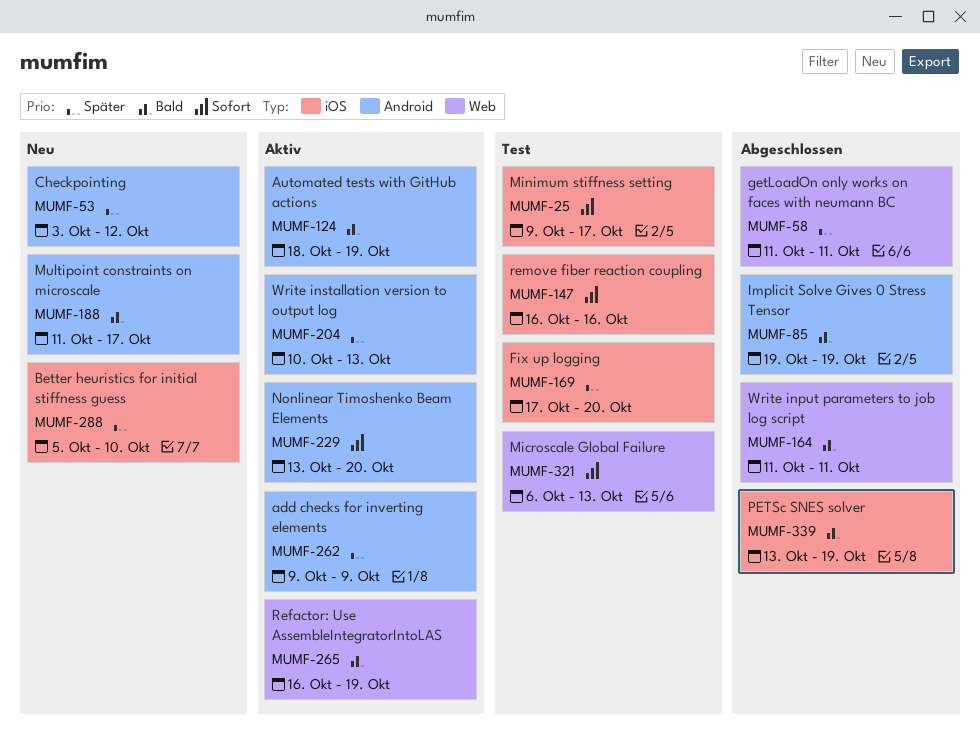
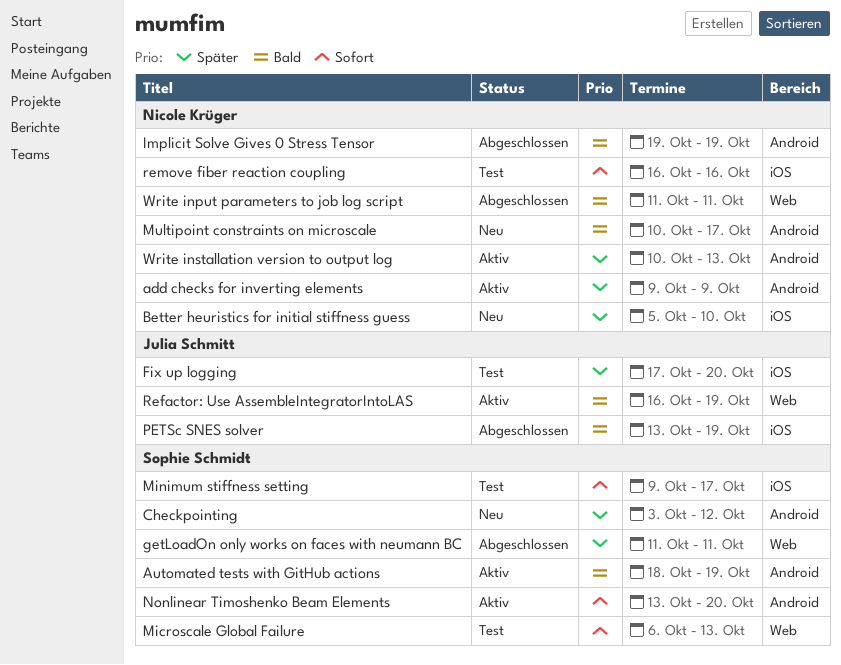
Multipoint constraints on microscale, start: Oct 11 -> Oct 10

